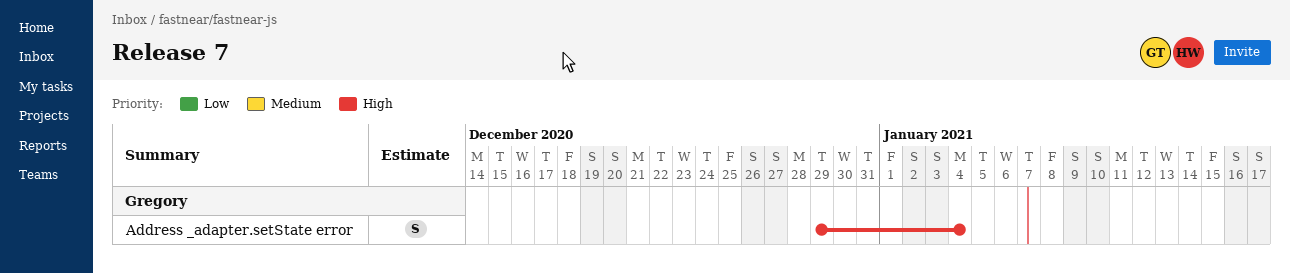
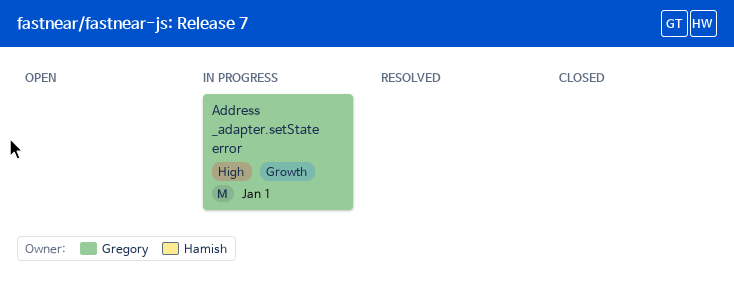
Address _adapter.setState error, estimate: S -> M
Address _adapter.setState error, due: Jan 4 -> Jan 1

